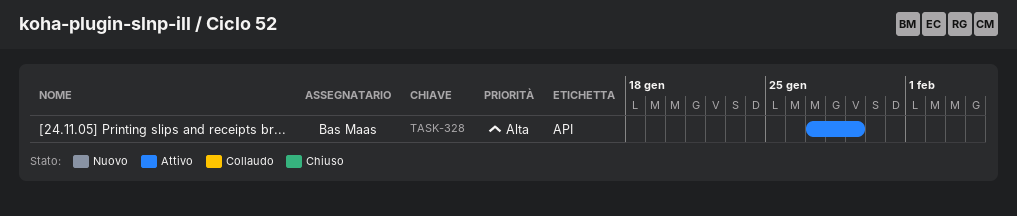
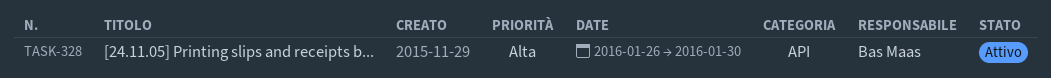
TASK-328, start: Jan 27 -> Jan 26
TASK-328, due: Jan 29 -> Jan 30

